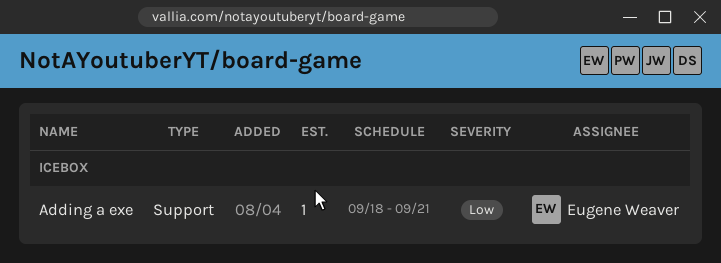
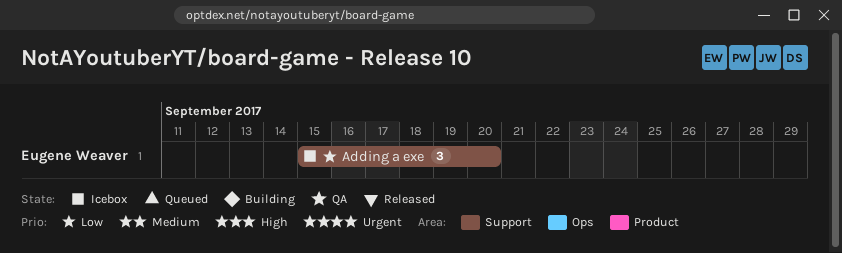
Adding a exe, estimate: 1 -> 3
Adding a exe, start: Sep 18 -> Sep 15
Adding a exe, due: Sep 21 -> Sep 20

